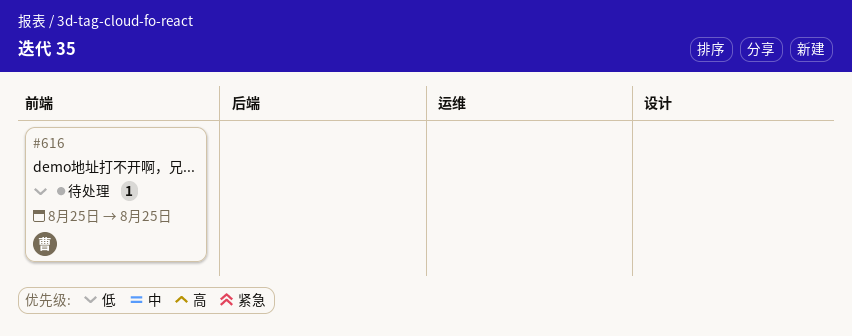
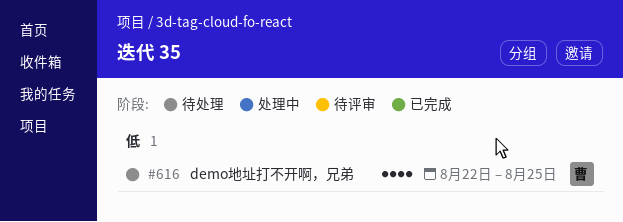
#616, estimate: 1 -> 4
#616, start: Aug 25 -> Aug 22

